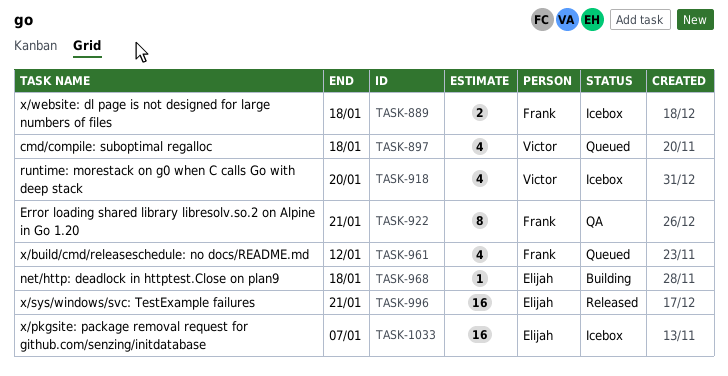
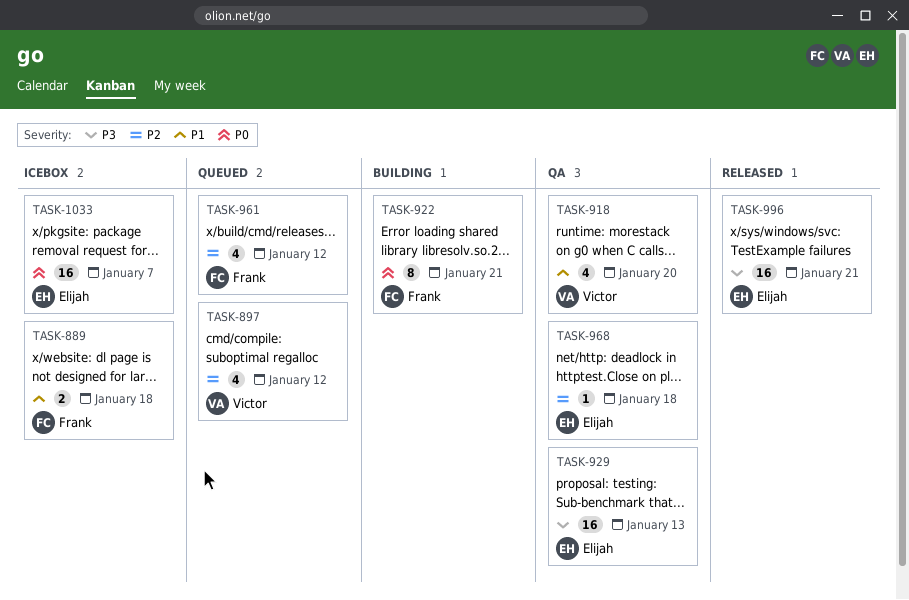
TASK-897, due: Jan 18 -> Jan 12
TASK-918, status: Icebox -> QA
TASK-922, status: QA -> Building
TASK-929: none -> present
TASK-968, status: Building -> QA

